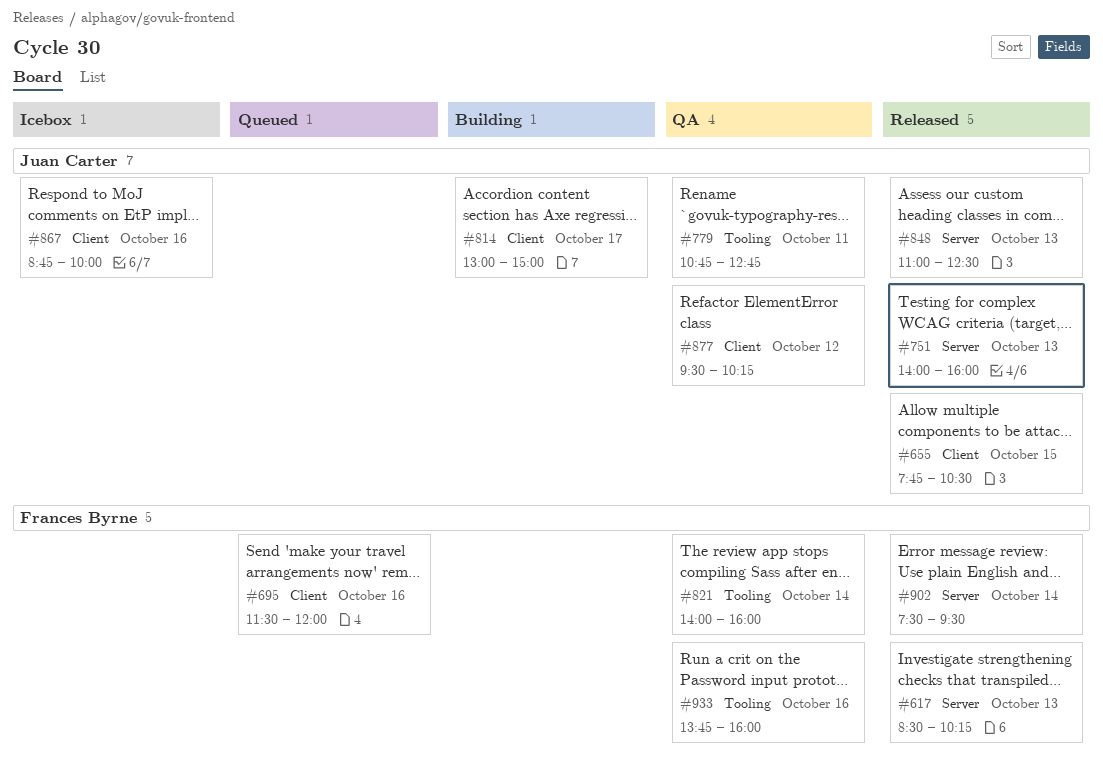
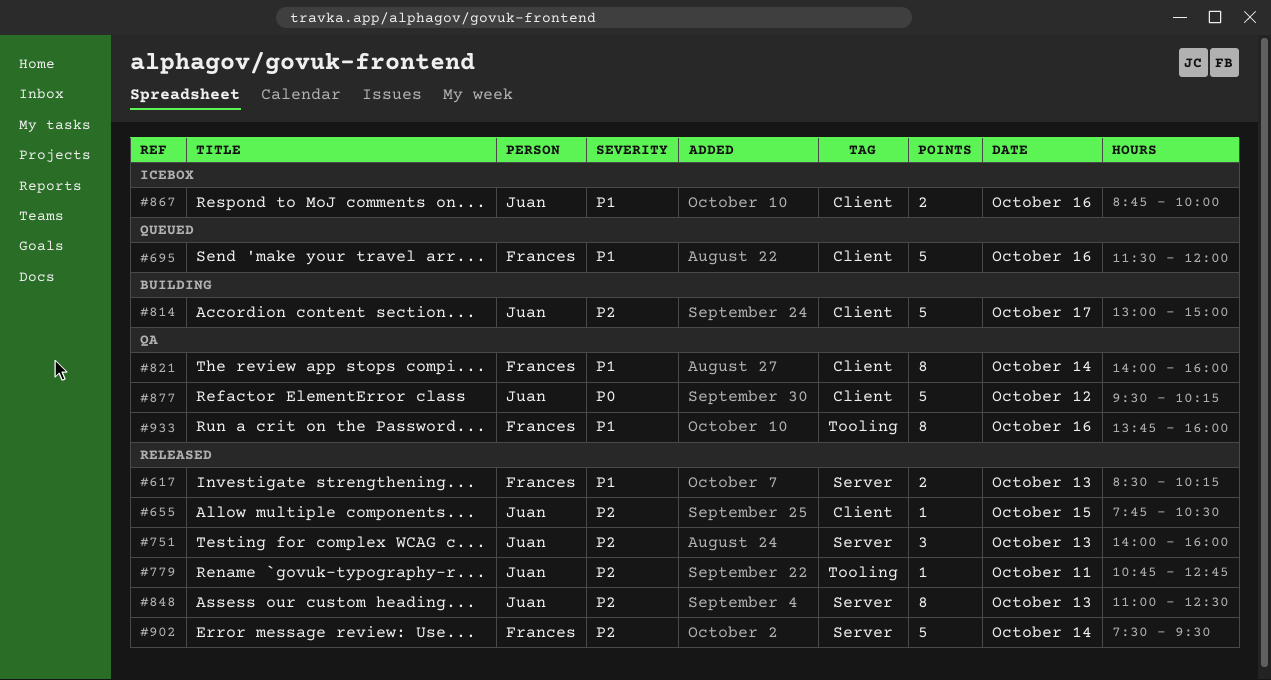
#779, status: QA -> Released
#821, label: Tooling -> Client

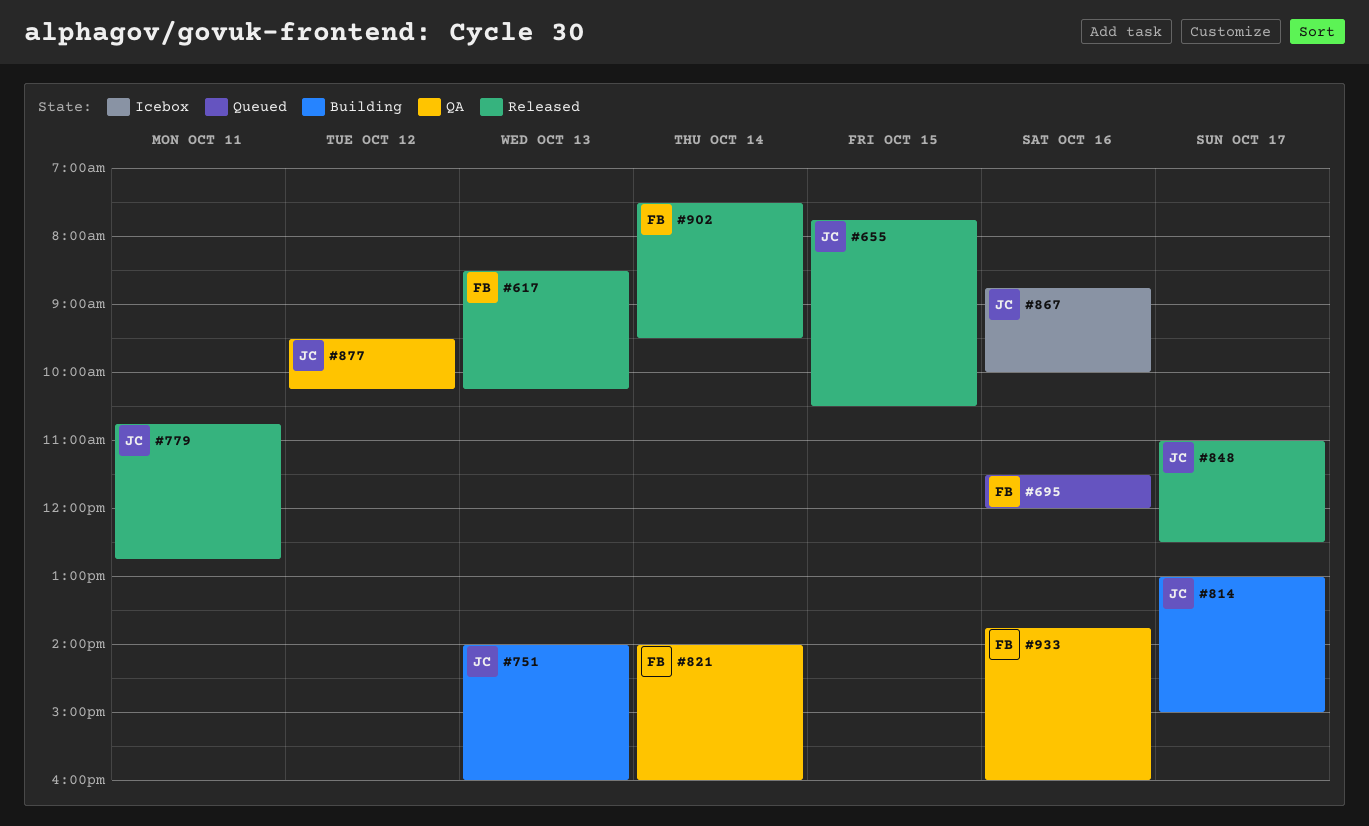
#751, status: Released -> Building
#848, day: Oct 13 -> Oct 17

